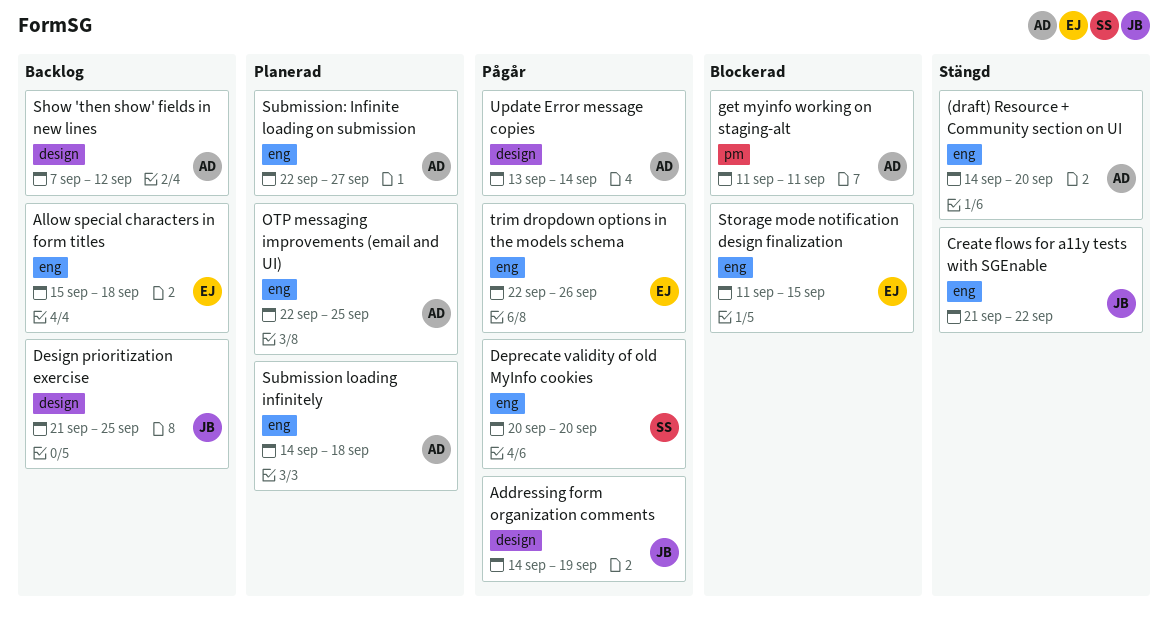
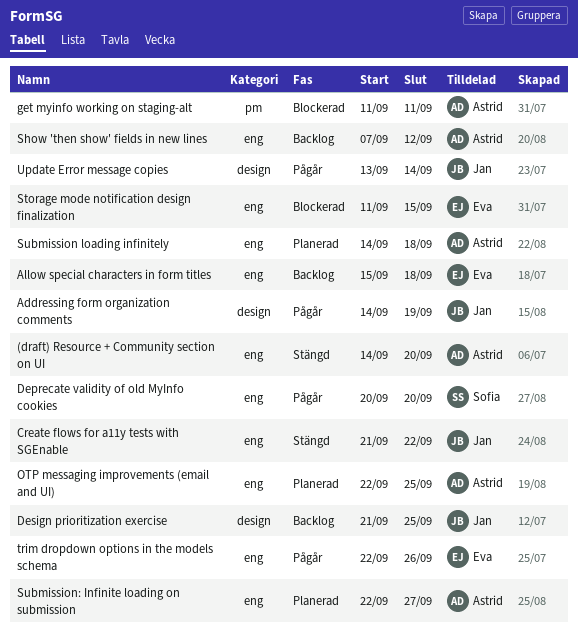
Show 'then show' fields in new lines, label: design -> eng
Update Error message copies, owner: Astrid -> Jan

